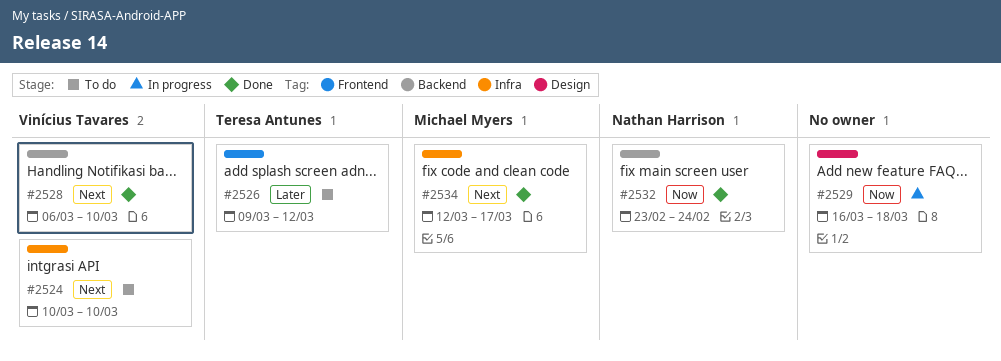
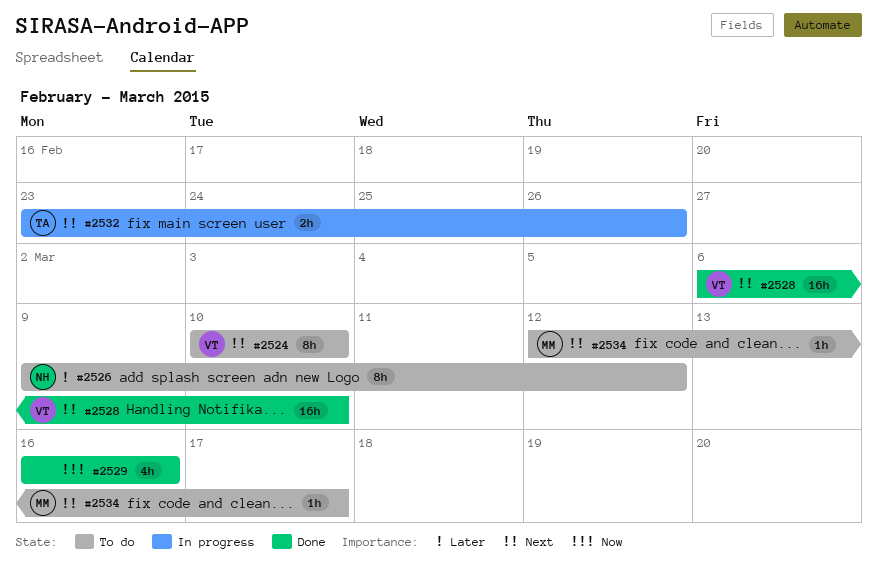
#2526, owner: Teresa Antunes -> Nathan Harrison
#2529, status: In progress -> Done
#2529, due: Mar 18 -> Mar 16
#2532, status: Done -> In progress
#2532, owner: Nathan Harrison -> Teresa Antunes
#2532, priority: Now -> Next
#2532, due: Feb 24 -> Feb 26
#2534, status: Done -> To do

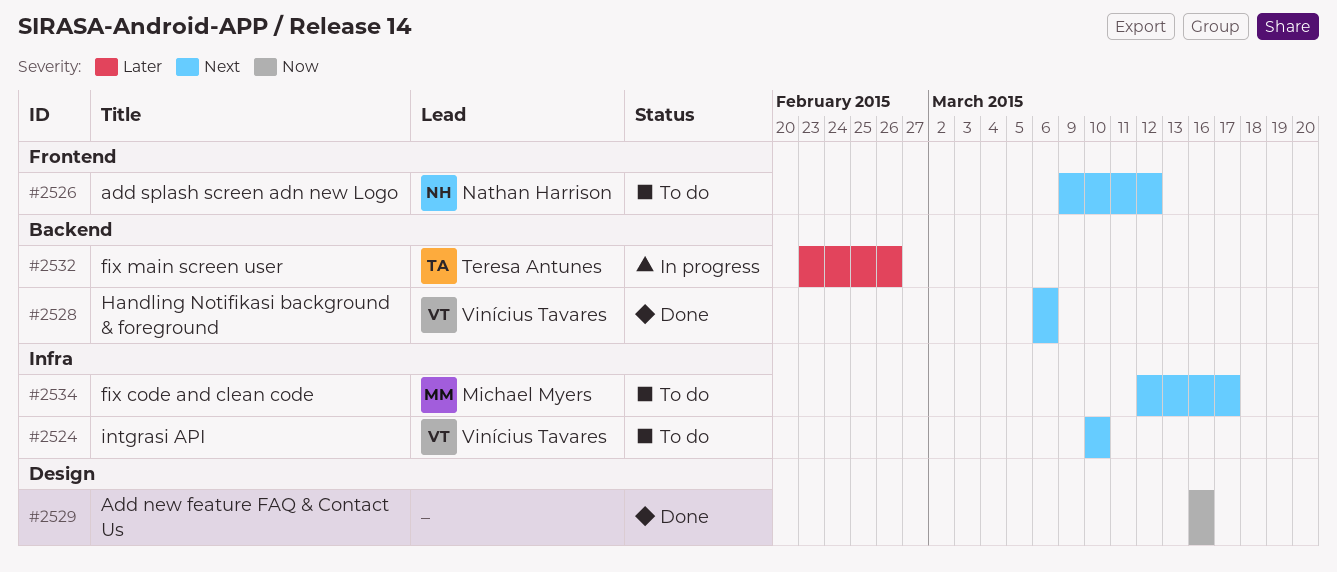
#2526, priority: Later -> Next
#2528, due: Mar 10 -> Mar 6
#2532, priority: Next -> Later

